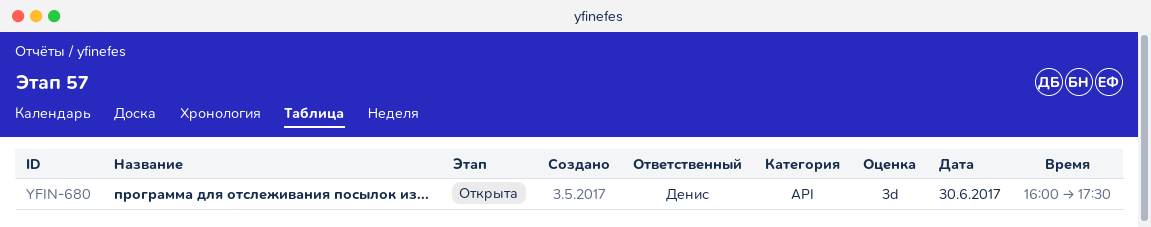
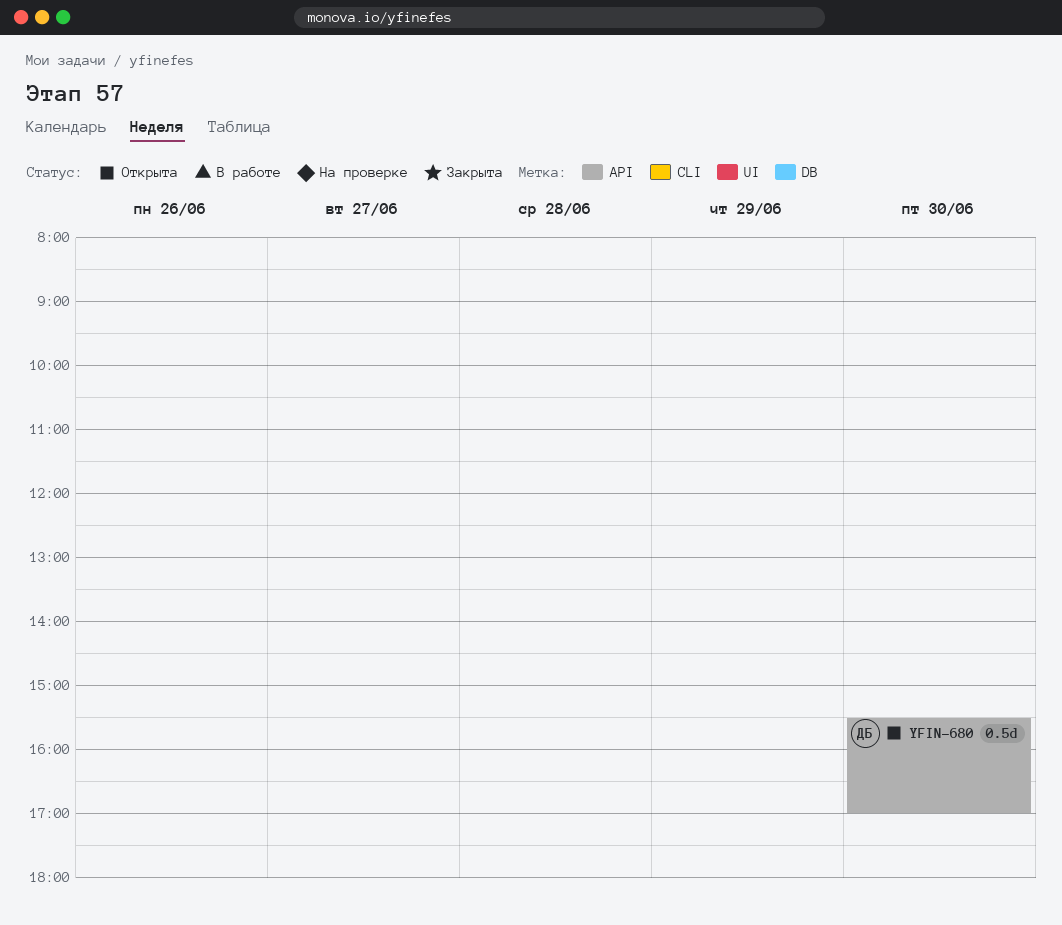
YFIN-680, estimate: 3d -> 0.5d
YFIN-680, begins: 16:00 -> 15:30
YFIN-680, ends: 17:30 -> 17:00

